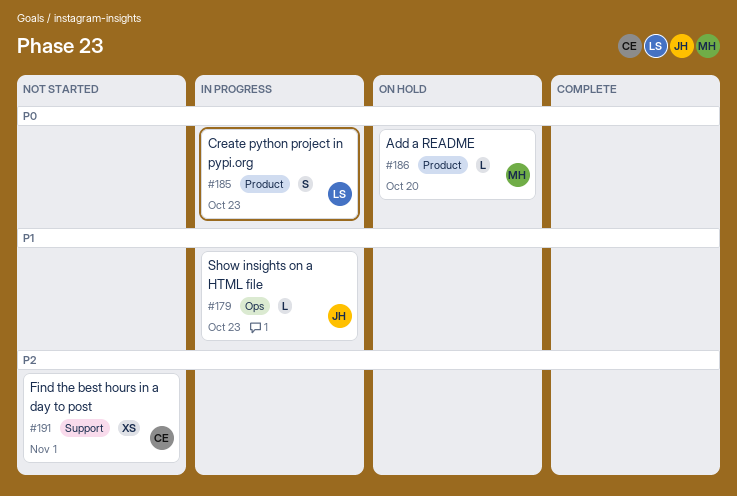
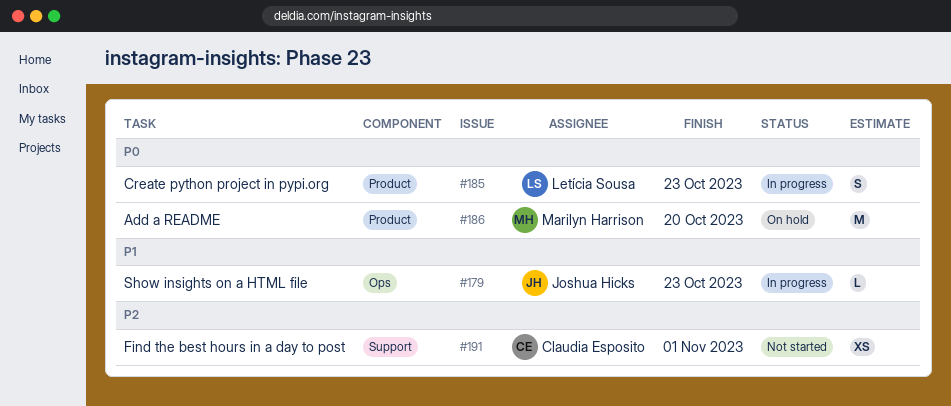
#186, estimate: L -> M

